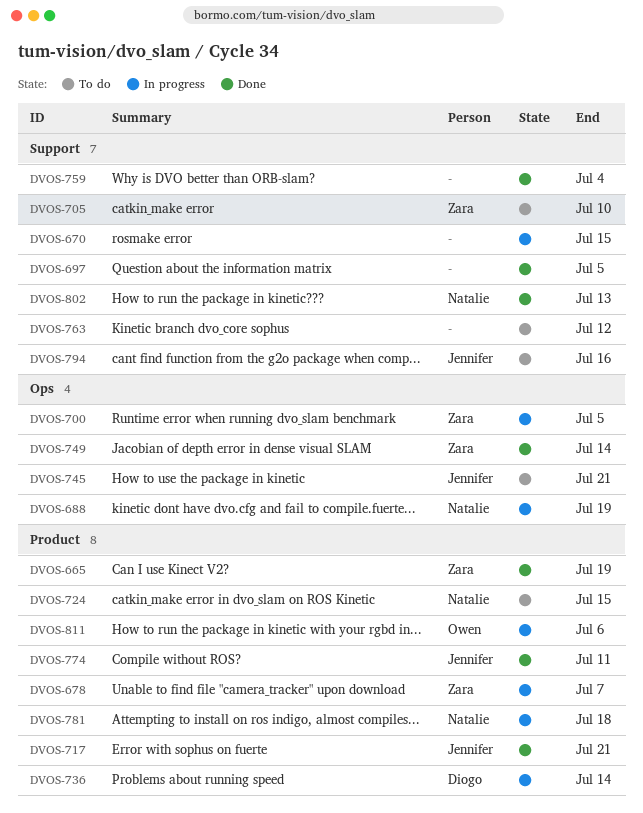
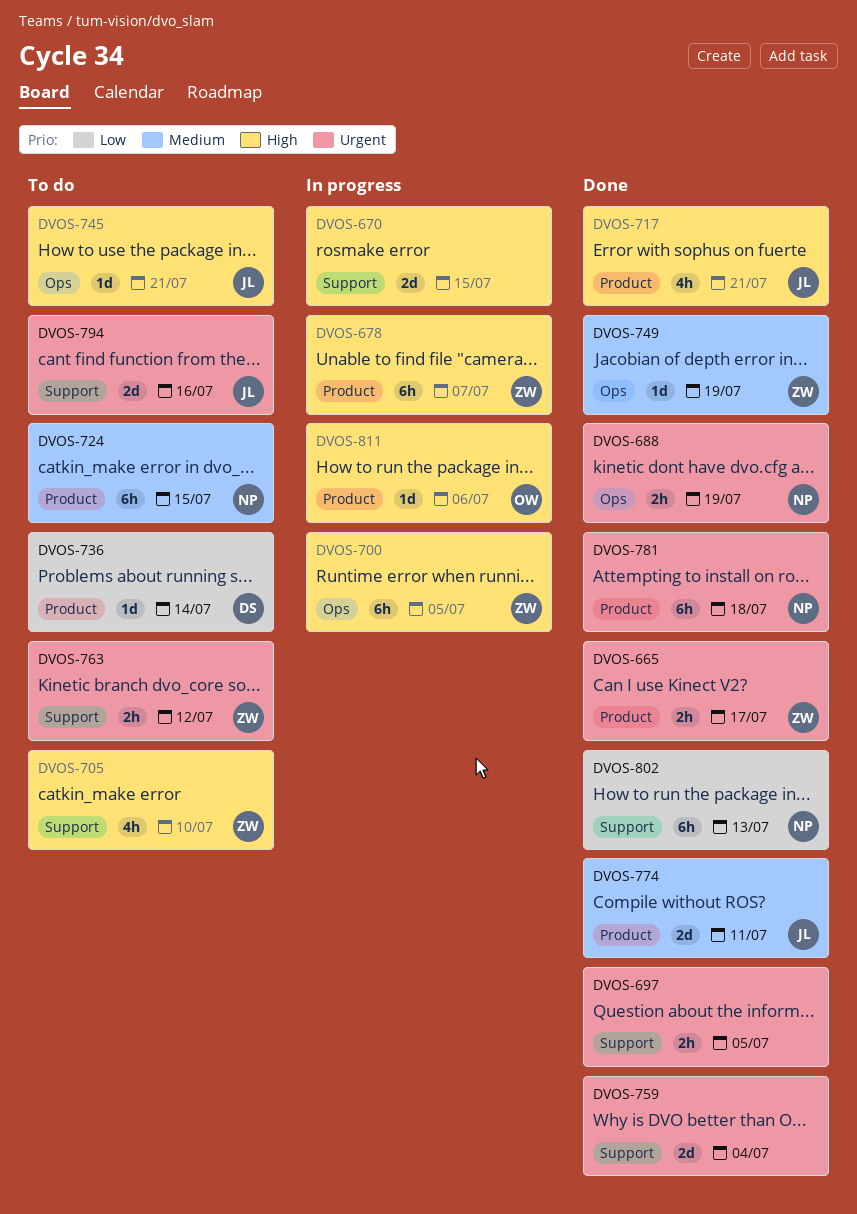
DVOS-665, due: Jul 19 -> Jul 17
DVOS-688, status: In progress -> Done
DVOS-736, status: In progress -> To do
DVOS-749, due: Jul 14 -> Jul 19
DVOS-763, owner: none -> Zara
DVOS-781, status: In progress -> Done

